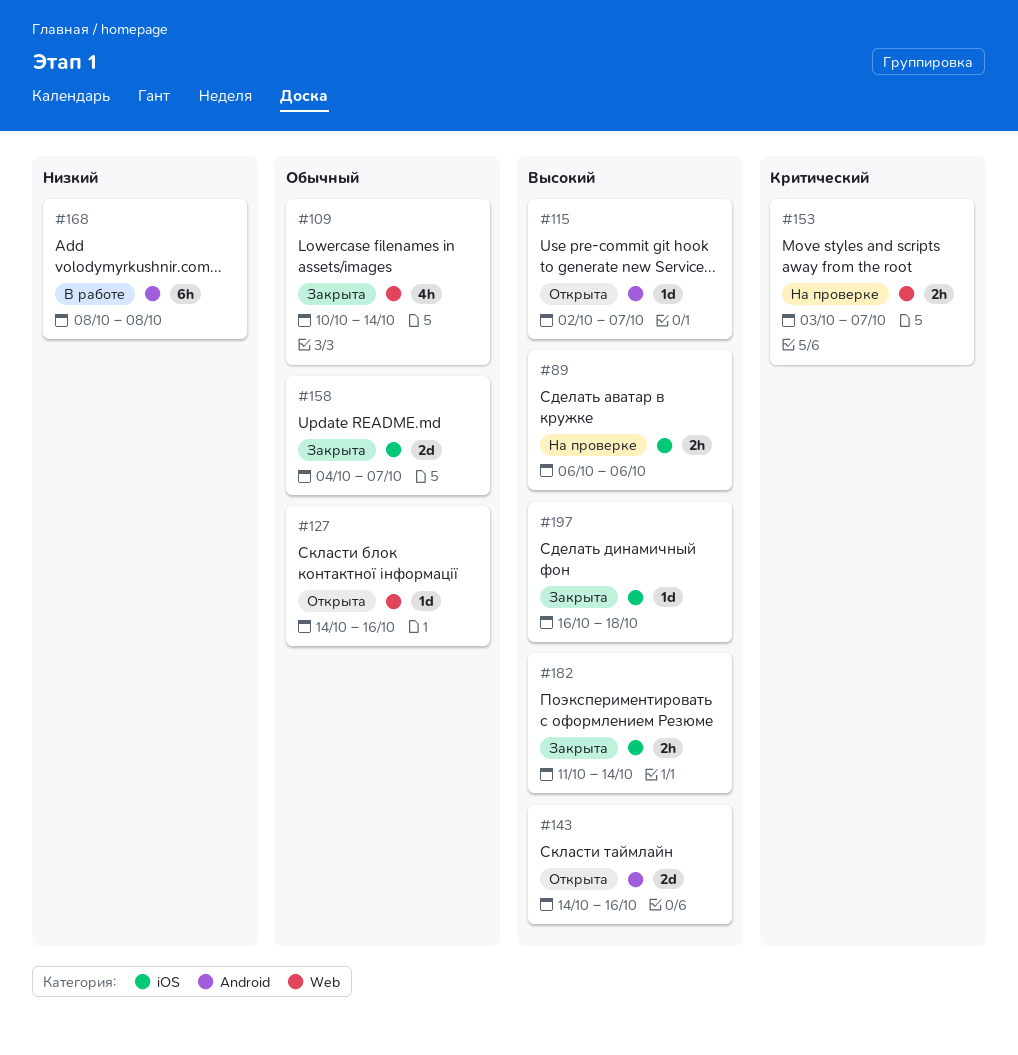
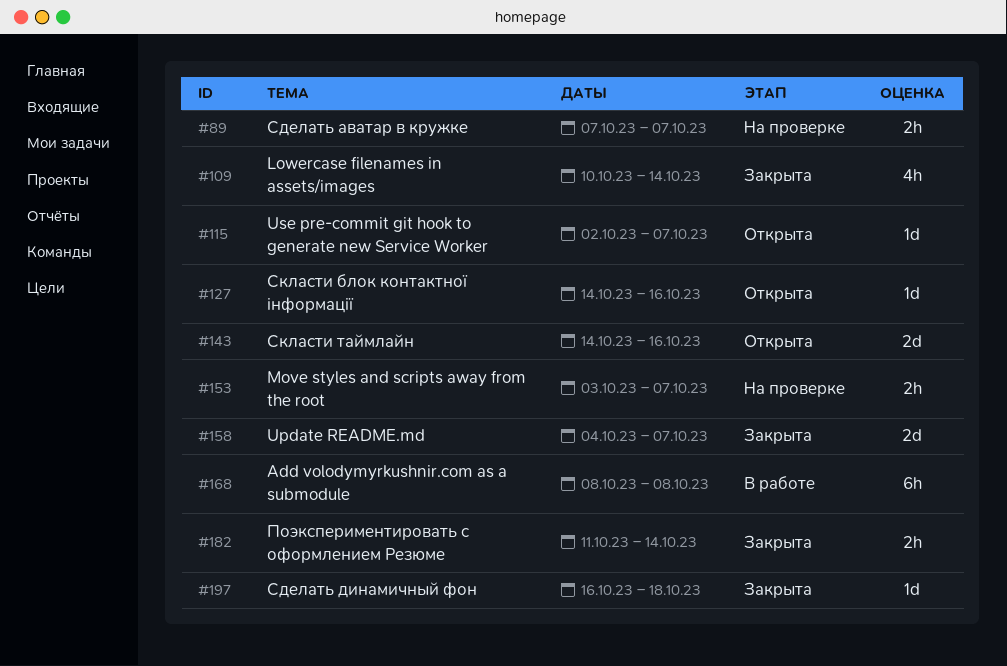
#89, start: Oct 6 -> Oct 7
#89, due: Oct 6 -> Oct 7

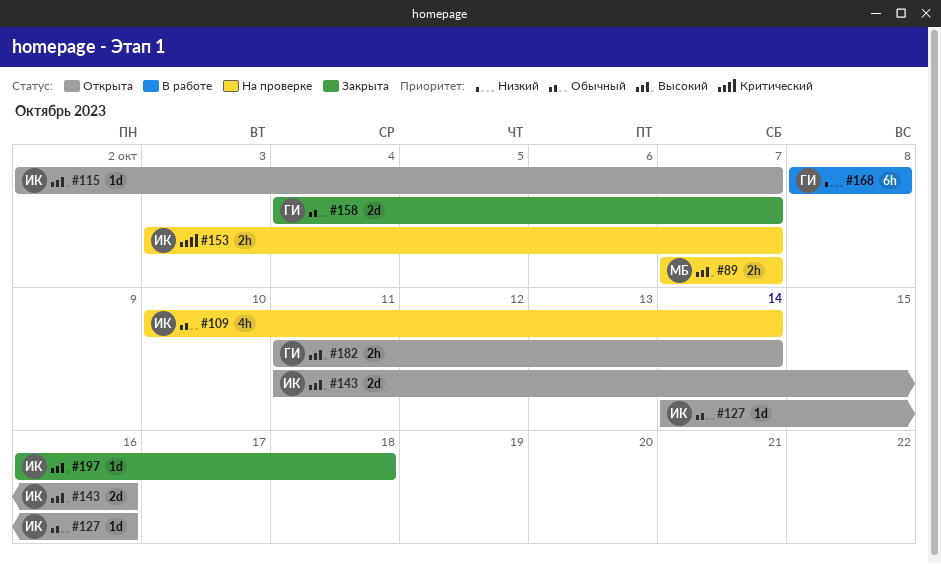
#109, status: Закрыта -> На проверке
#143, start: Oct 14 -> Oct 11
#182, status: Закрыта -> Открыта

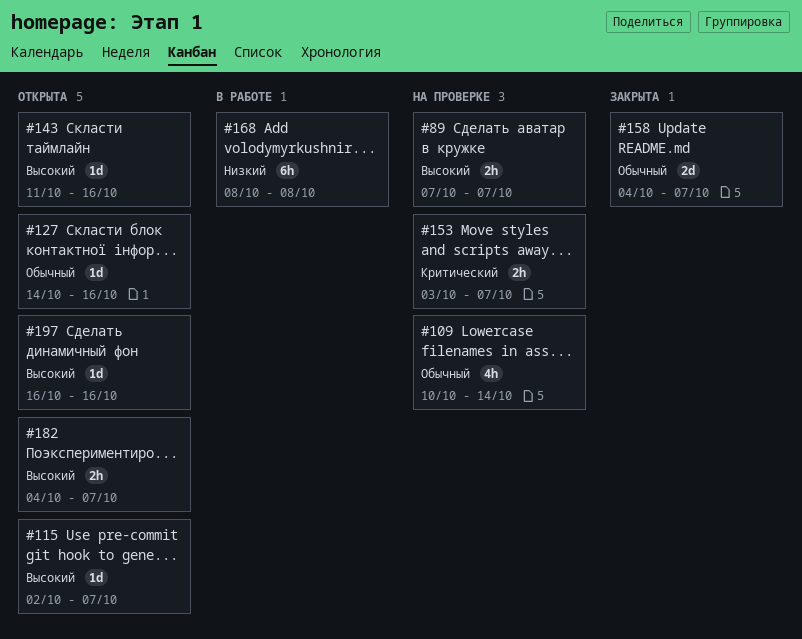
#143, estimate: 2d -> 1d
#182, start: Oct 11 -> Oct 4
#182, due: Oct 14 -> Oct 7
#197, status: Закрыта -> Открыта
#197, due: Oct 18 -> Oct 16

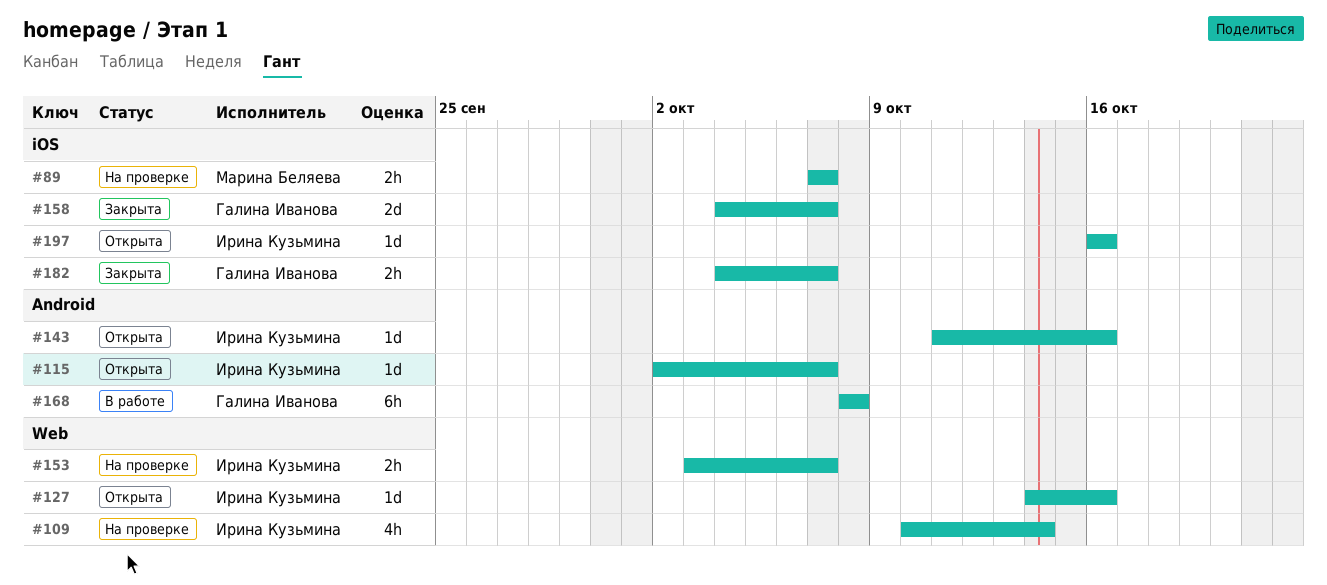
#182, status: Открыта -> Закрыта

